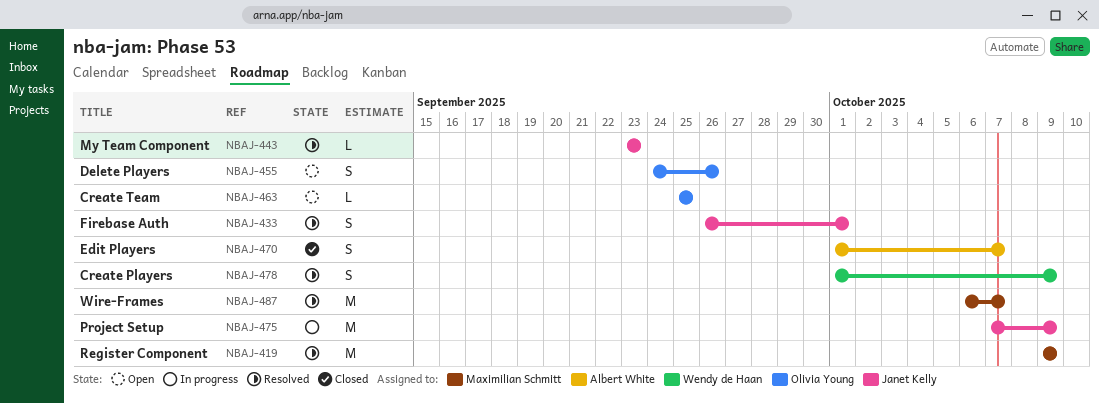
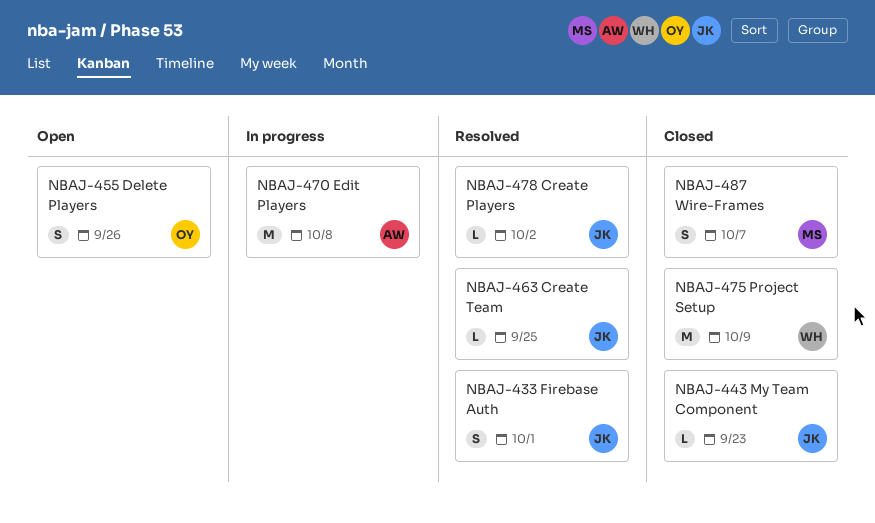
NBAJ-419: present -> none
NBAJ-443, status: Resolved -> Closed
NBAJ-463, status: Open -> Resolved
NBAJ-463, owner: Olivia Young -> Janet Kelly
NBAJ-470, status: Closed -> In progress
NBAJ-470, estimate: S -> M
NBAJ-470, due: Oct 7 -> Oct 8
NBAJ-475, status: In progress -> Closed
NBAJ-475, owner: Janet Kelly -> Wendy de Haan
NBAJ-478, owner: Wendy de Haan -> Janet Kelly
NBAJ-478, estimate: S -> L
NBAJ-478, due: Oct 9 -> Oct 2
NBAJ-487, status: Resolved -> Closed
NBAJ-487, estimate: M -> S

